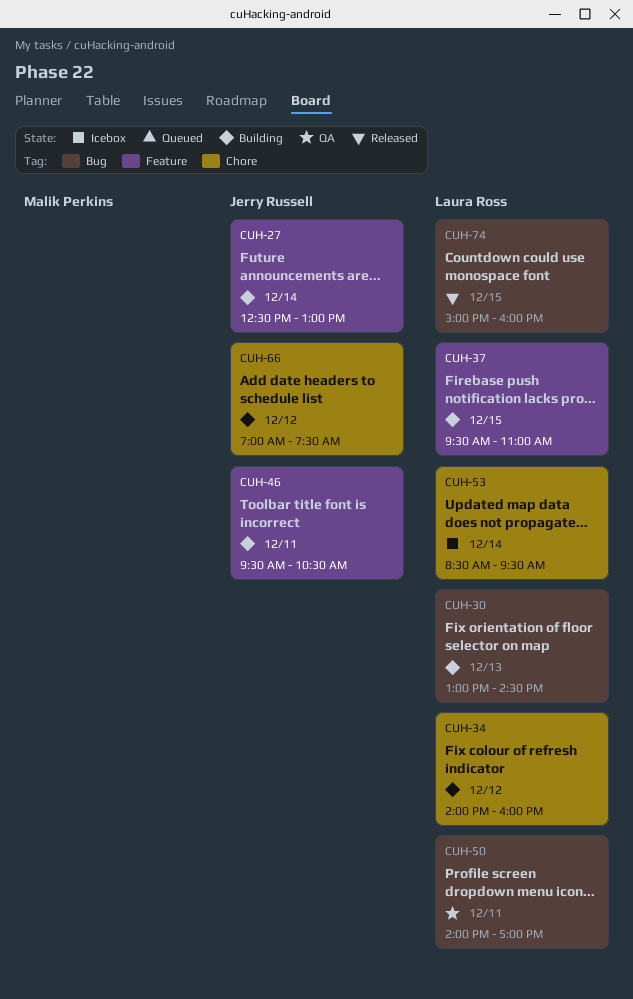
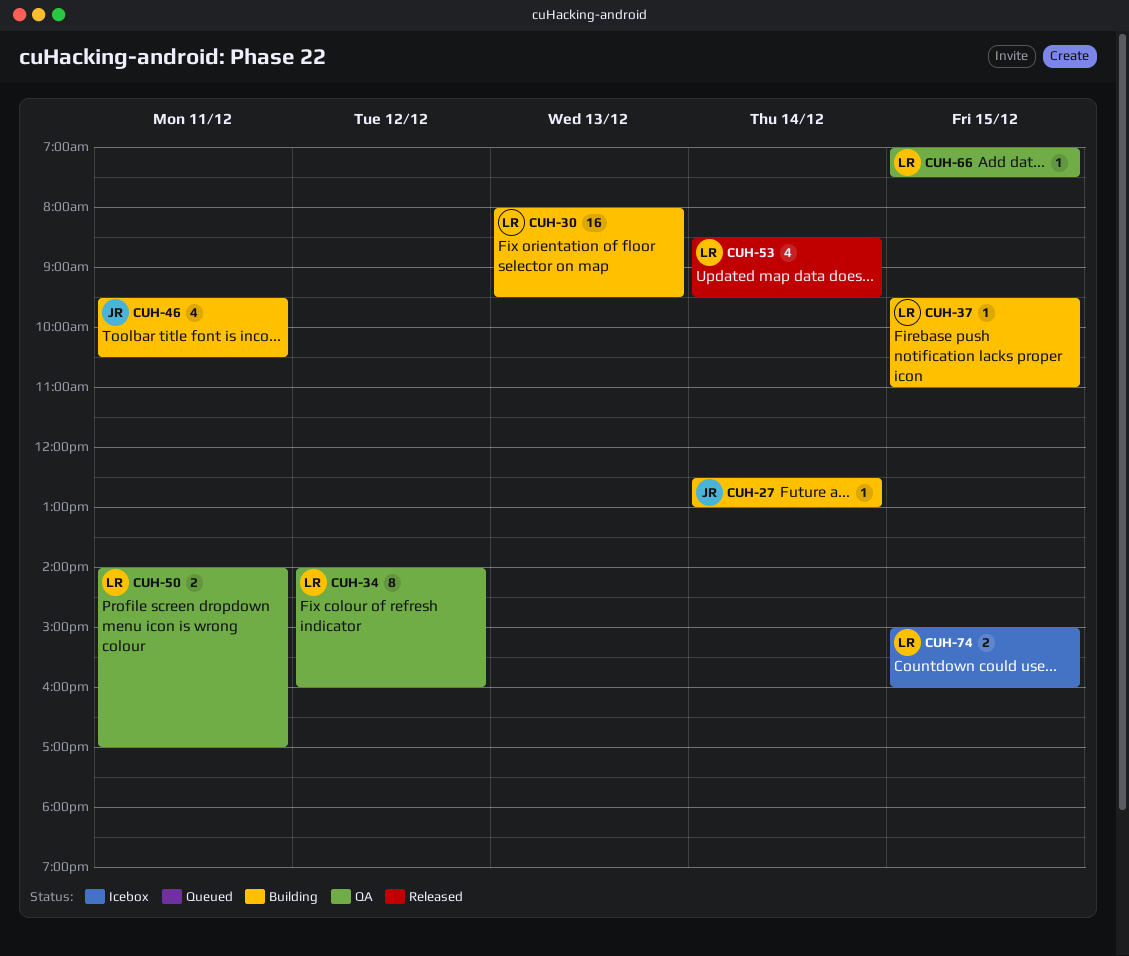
CUH-30, begins: 13:00 -> 08:00
CUH-30, ends: 14:30 -> 09:30
CUH-34, status: Building -> QA
CUH-53, status: Icebox -> Released
CUH-66, status: Building -> QA
CUH-66, owner: Jerry Russell -> Laura Ross
CUH-66, day: Dec 12 -> Dec 15
CUH-74, status: Released -> Icebox

